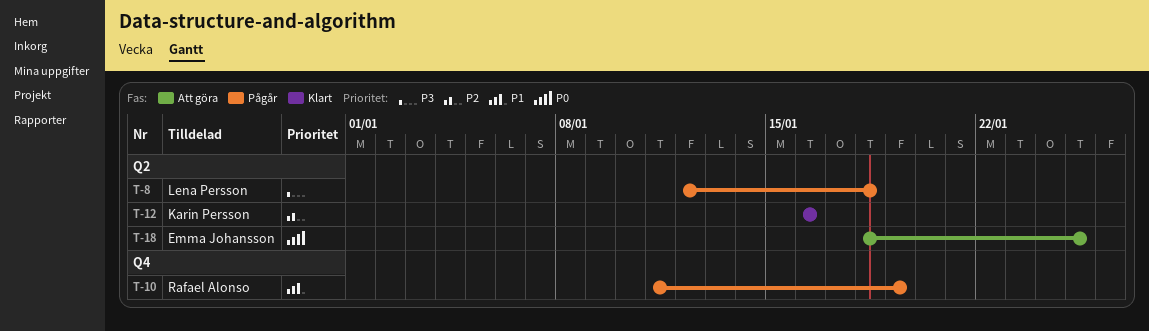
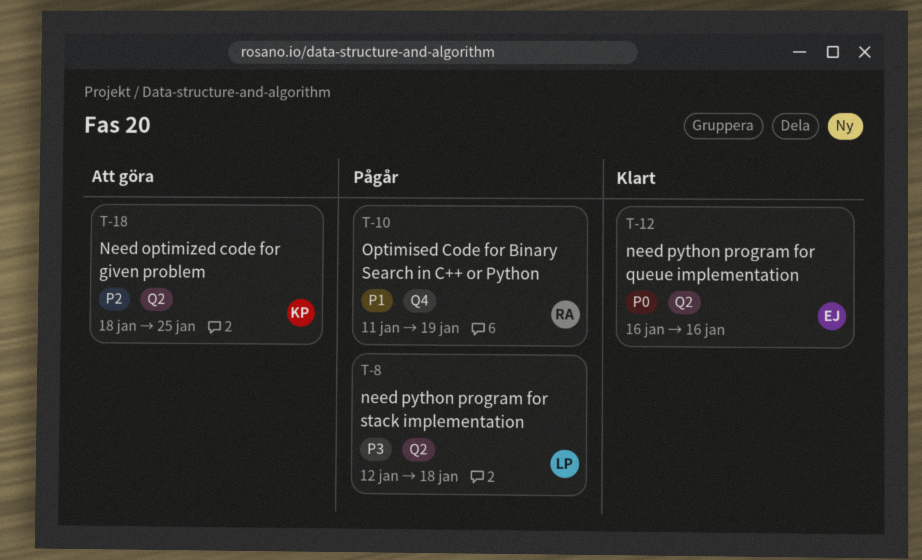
T-12, owner: Karin Persson -> Emma Johansson
T-12, priority: P2 -> P0
T-18, owner: Emma Johansson -> Karin Persson
T-18, priority: P0 -> P2

